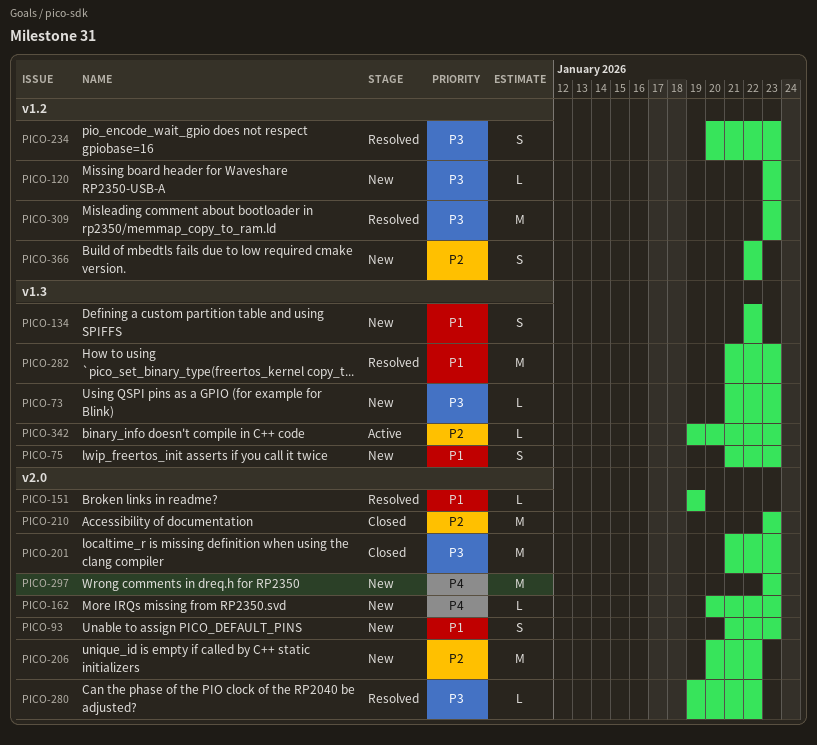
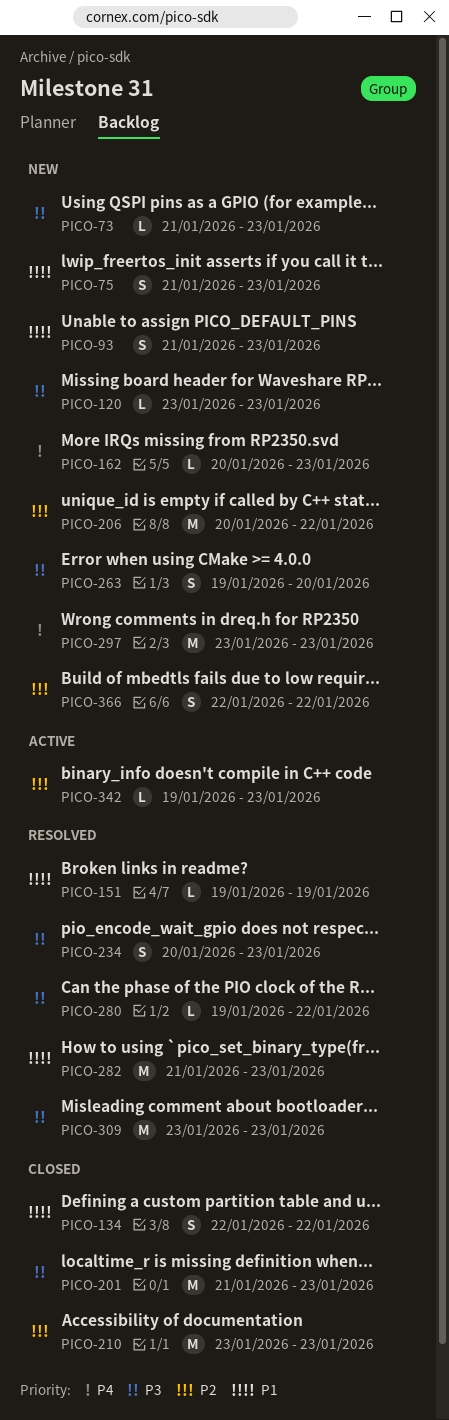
PICO-134, status: New -> Closed
PICO-263: none -> present

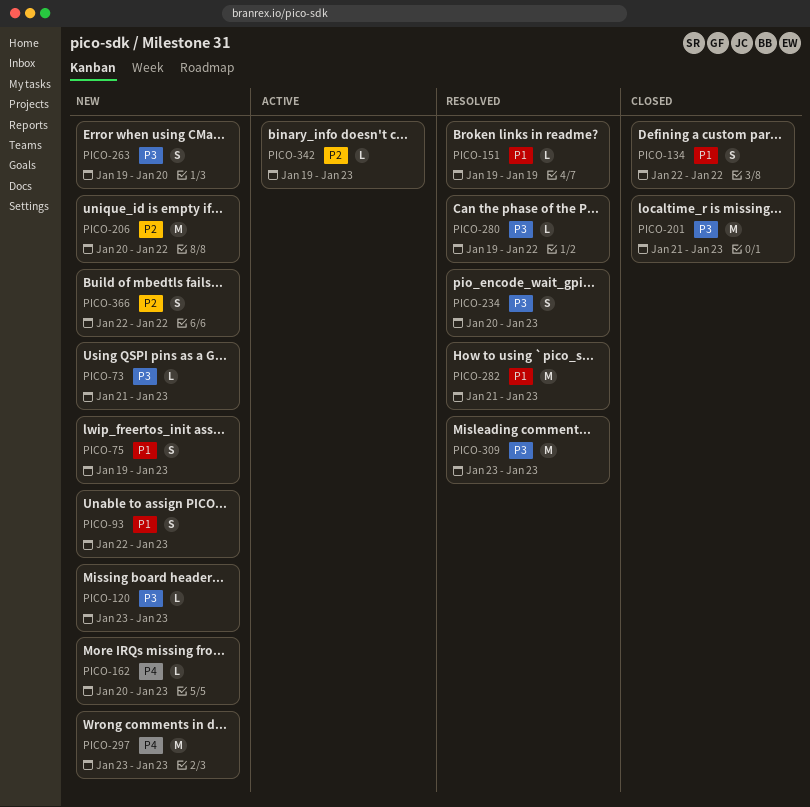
PICO-75, start: Jan 21 -> Jan 19
PICO-93, start: Jan 21 -> Jan 22
PICO-210: present -> none

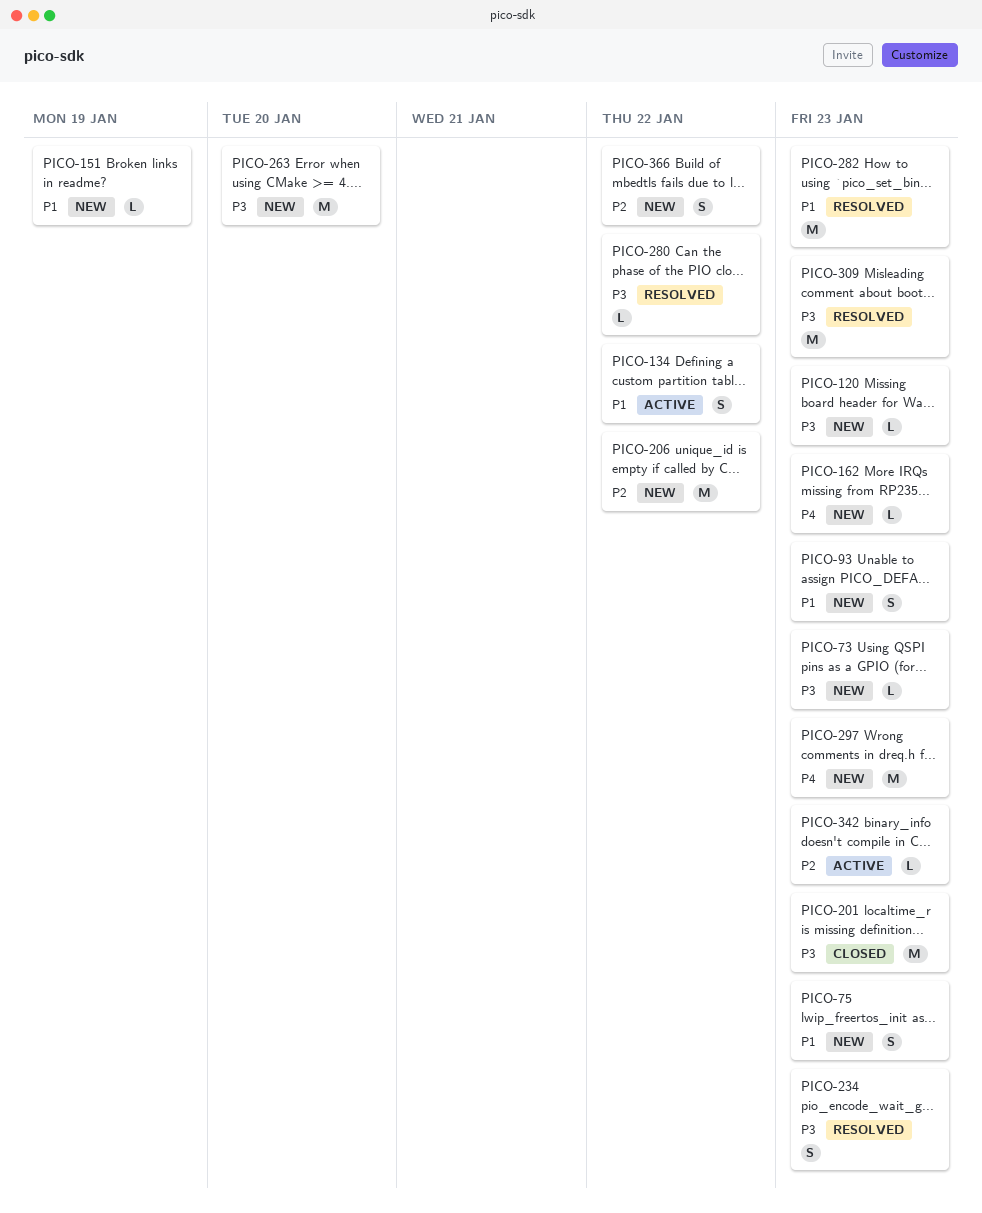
PICO-134, status: Closed -> Active
PICO-151, status: Resolved -> New
PICO-263, estimate: S -> M

